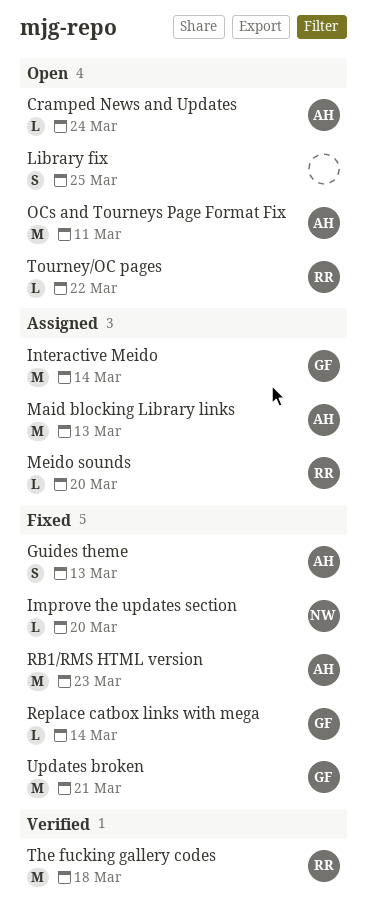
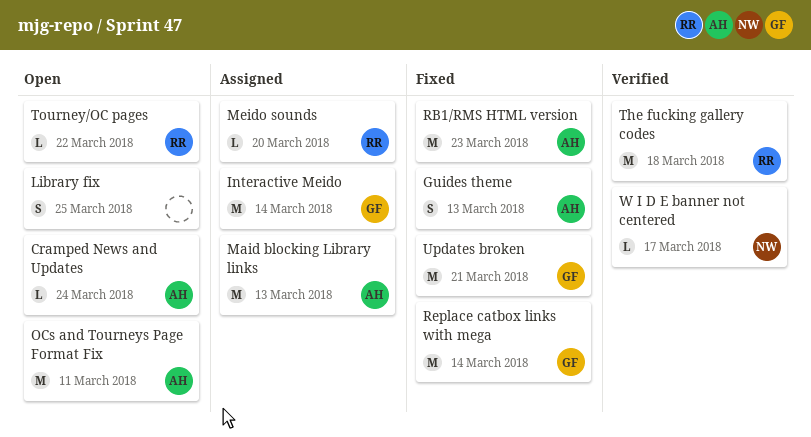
Improve the updates section: present -> none
Replace catbox links with mega, estimate: L -> M
W I D E banner not centered: none -> present

